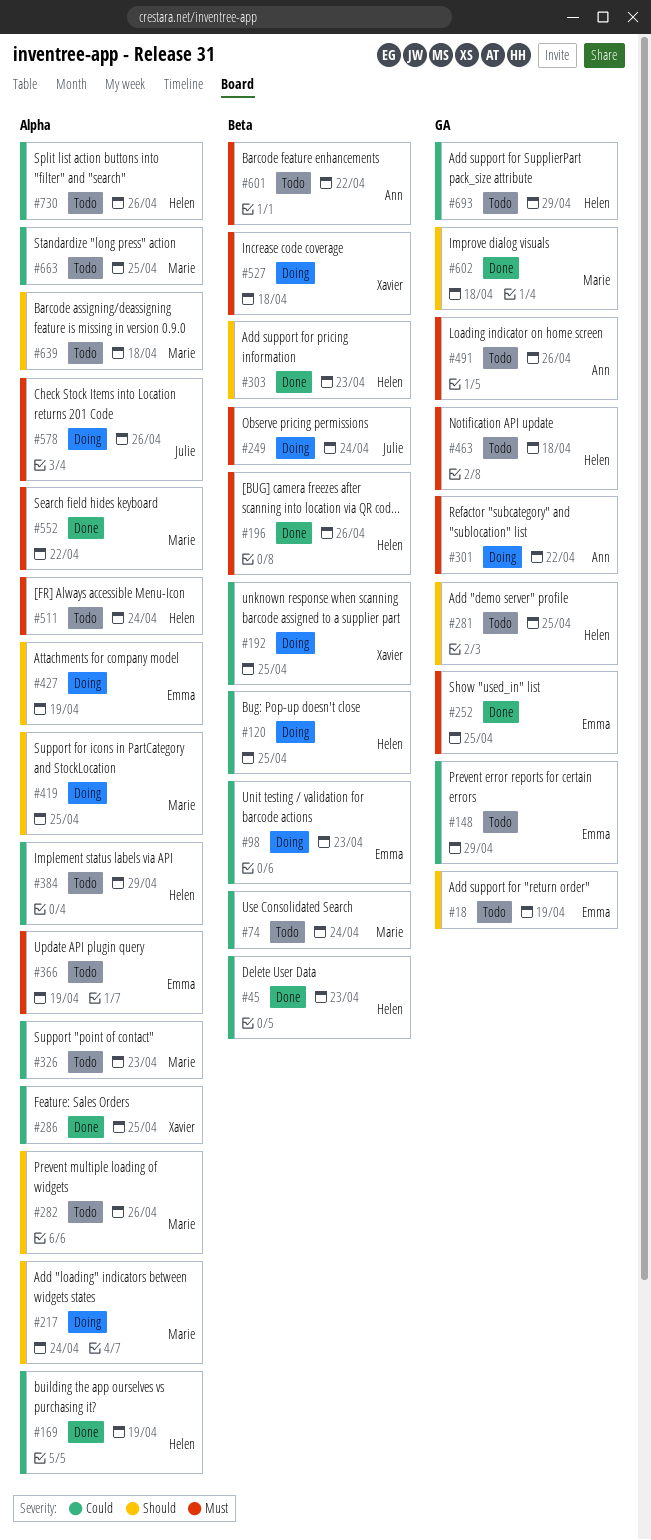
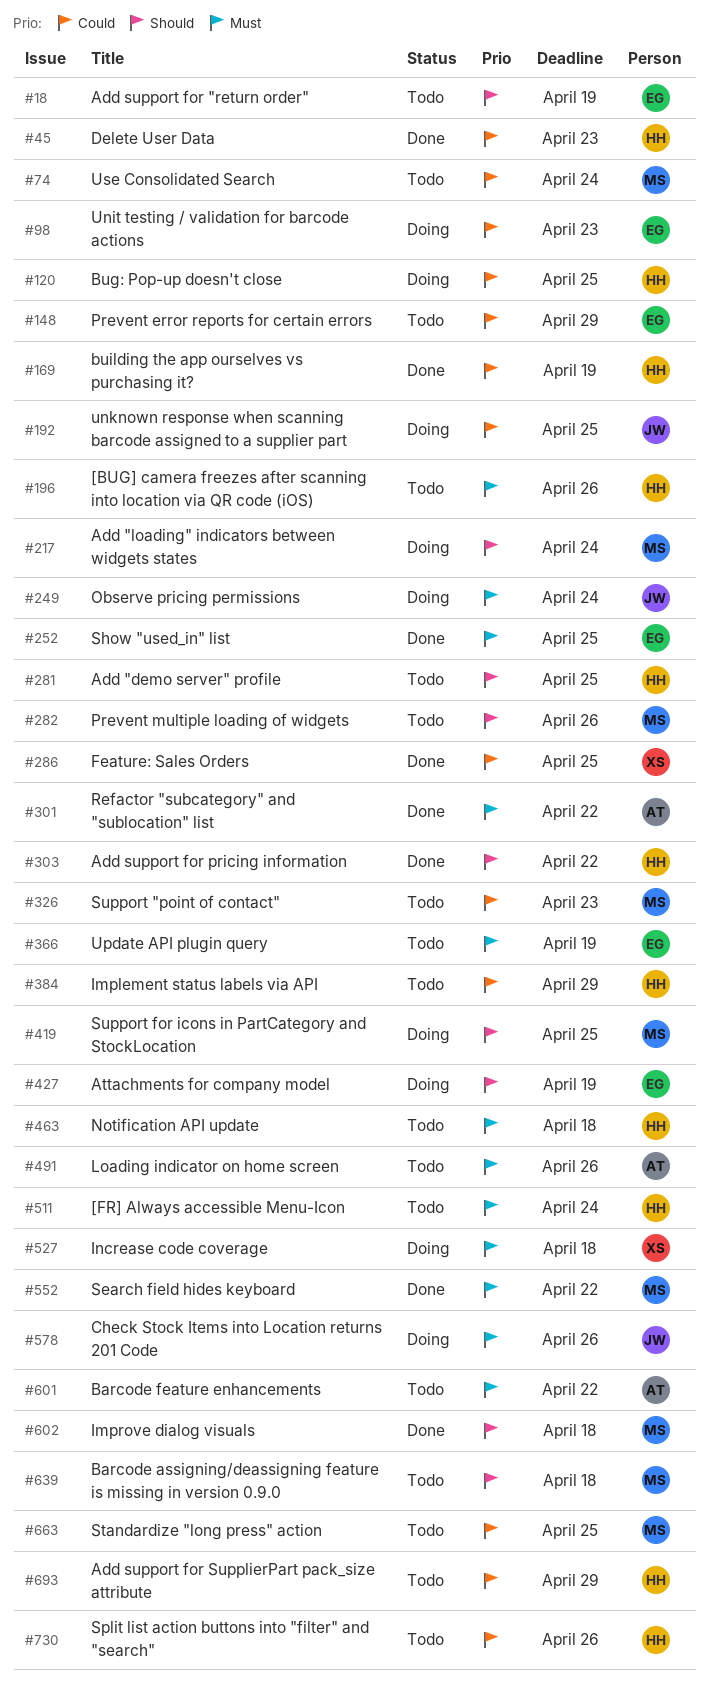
#192, owner: Xavier -> Julie
#196, status: Done -> Todo
#301, status: Doing -> Done
#303, due: Apr 23 -> Apr 22

